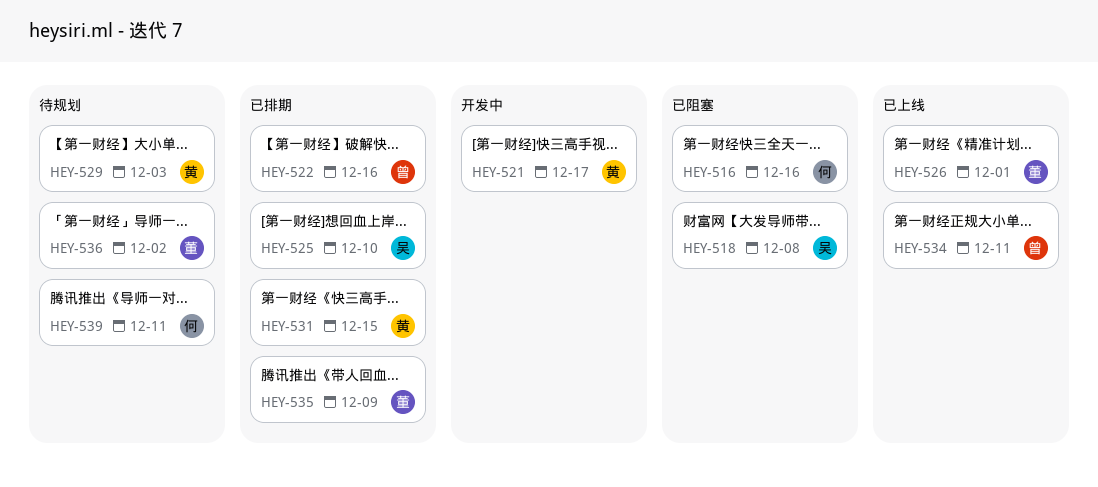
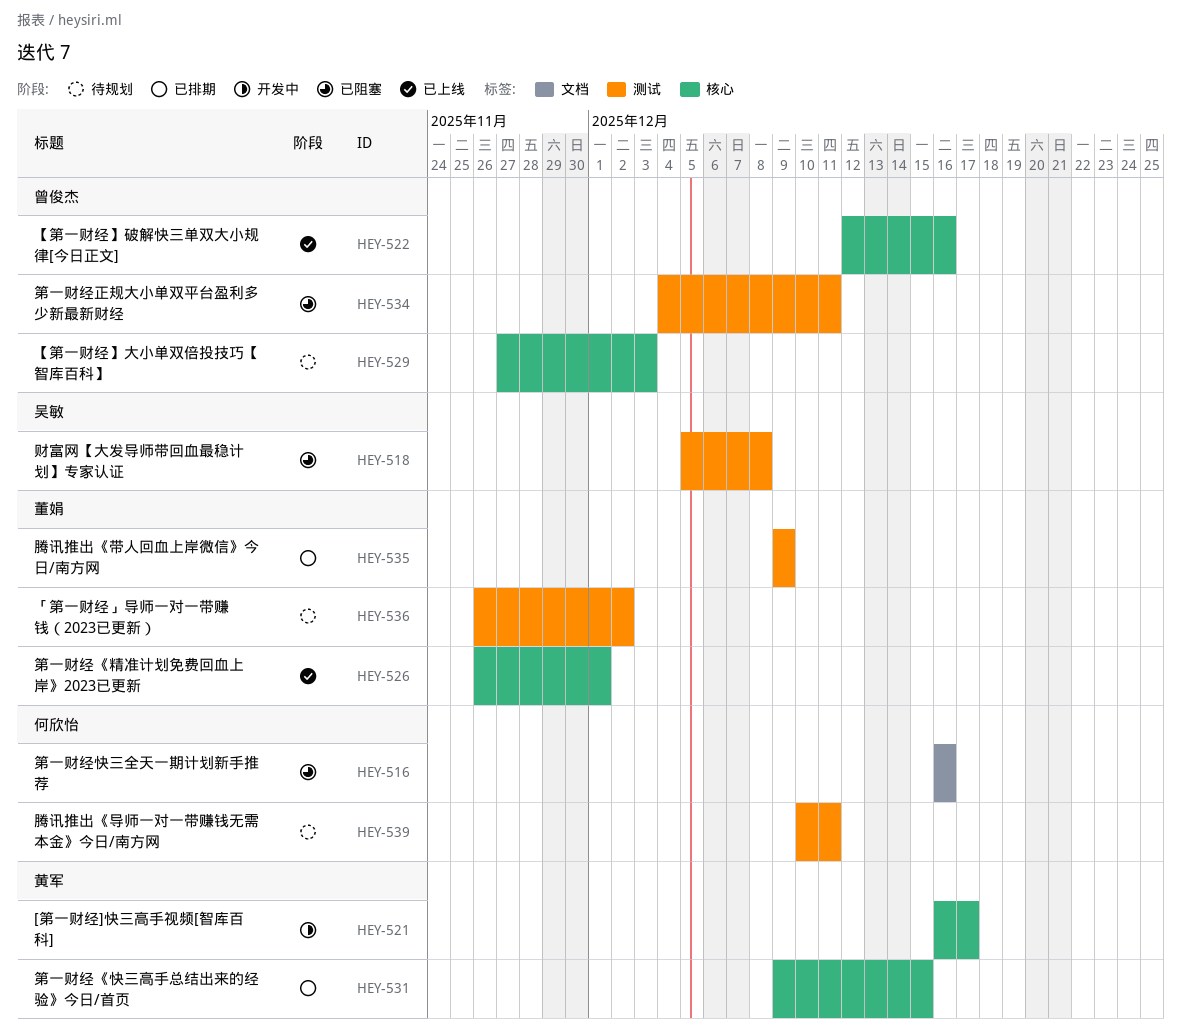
HEY-522, status: 已排期 -> 已上线
HEY-525: present -> none
HEY-529, owner: 黄军 -> 曾俊杰
HEY-534, status: 已上线 -> 已阻塞

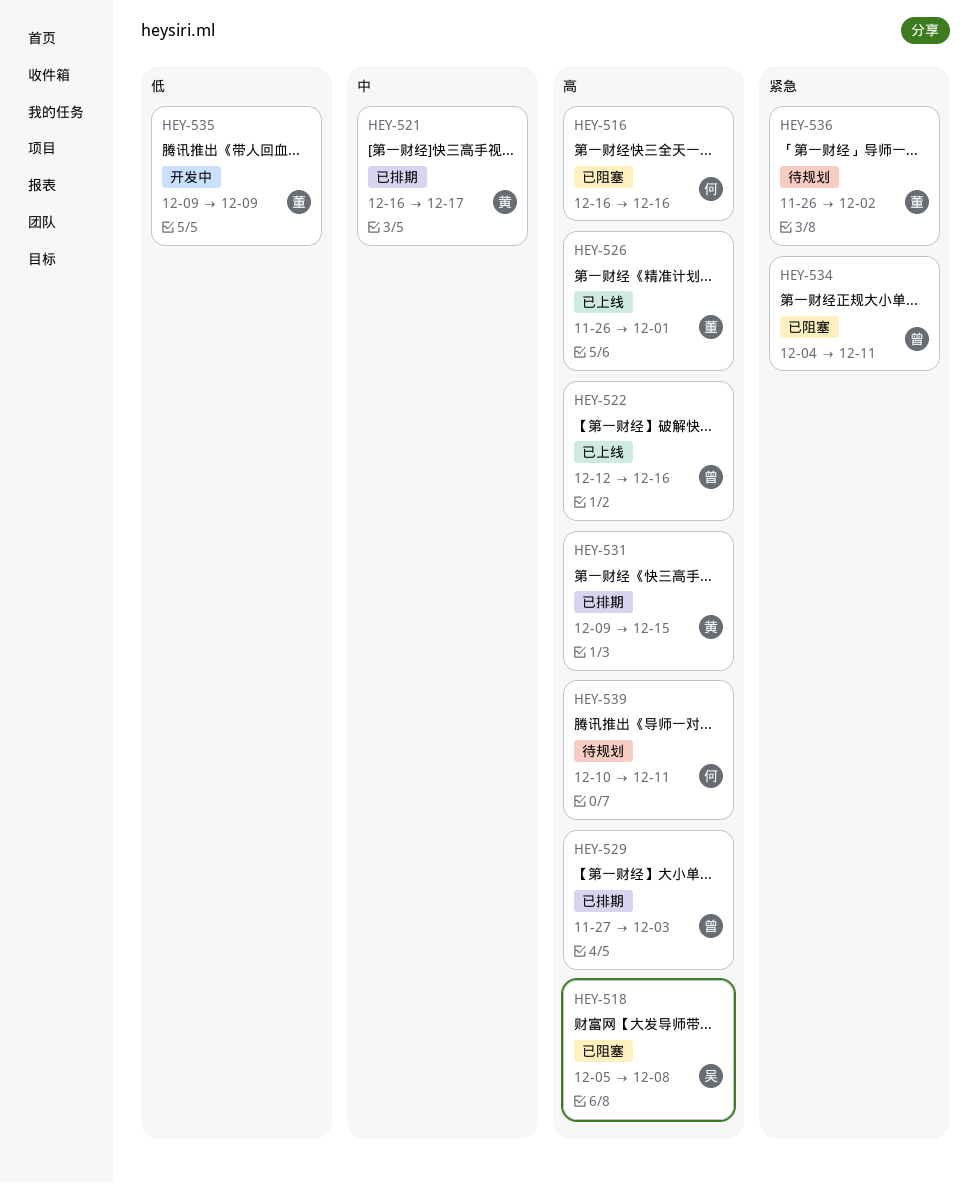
HEY-521, status: 开发中 -> 已排期
HEY-529, status: 待规划 -> 已排期
HEY-535, status: 已排期 -> 开发中

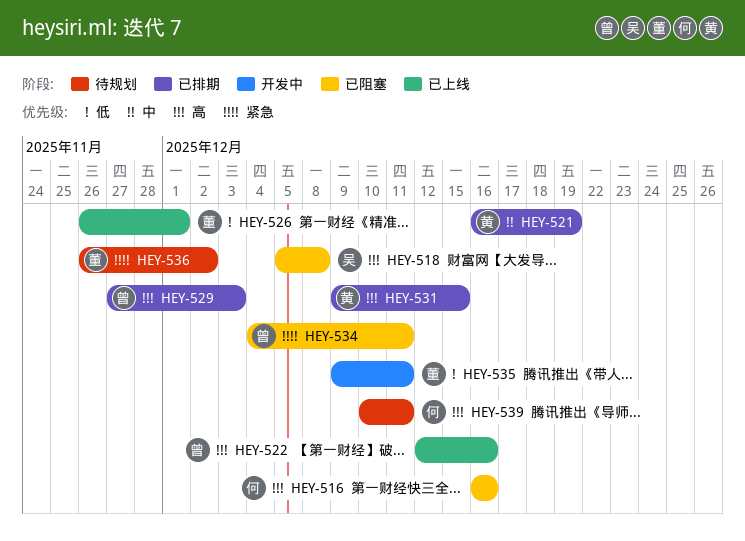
HEY-521, due: Dec 17 -> Dec 19
HEY-526, priority: 高 -> 低
HEY-535, due: Dec 9 -> Dec 11

